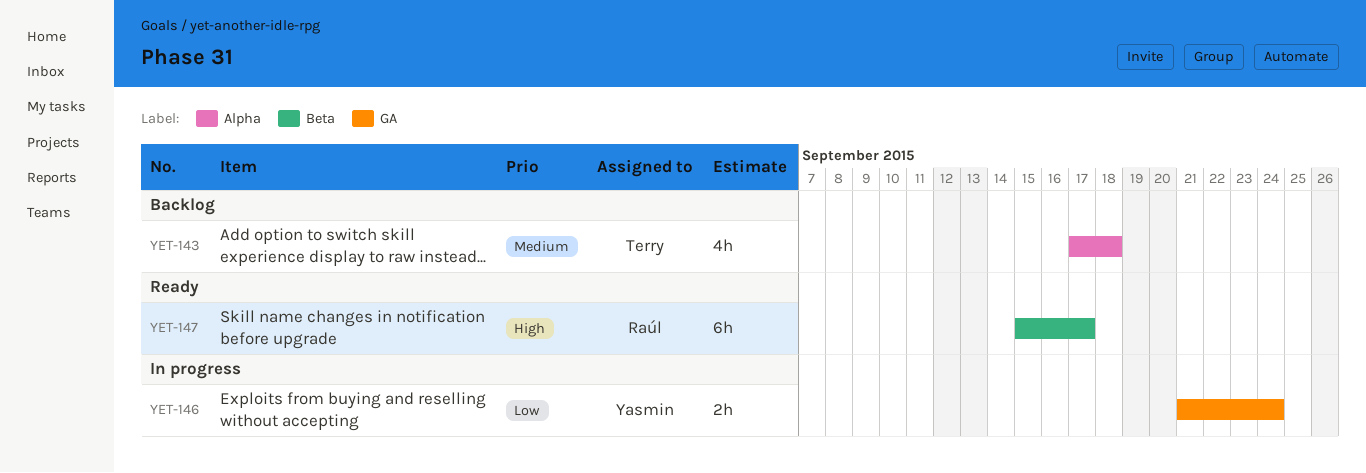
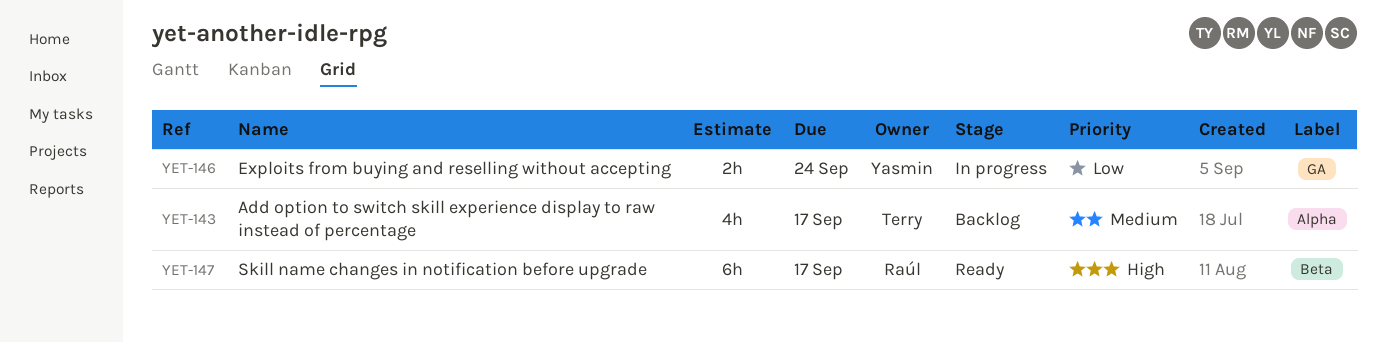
YET-143, due: Sep 18 -> Sep 17

